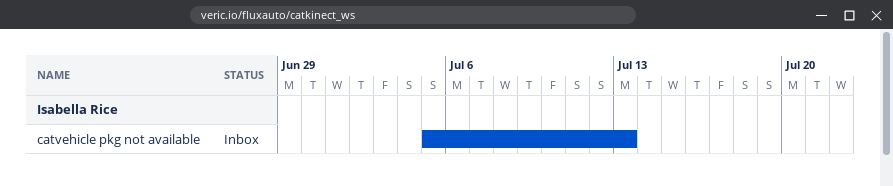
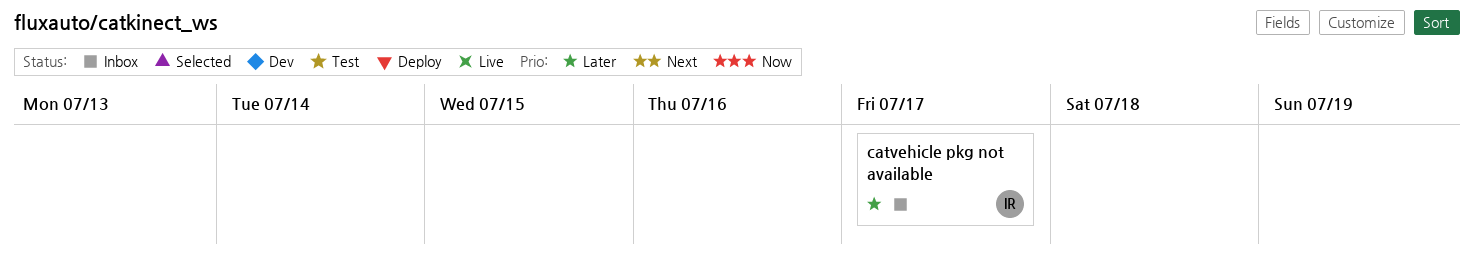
catvehicle pkg not available, due: Jul 13 -> Jul 17

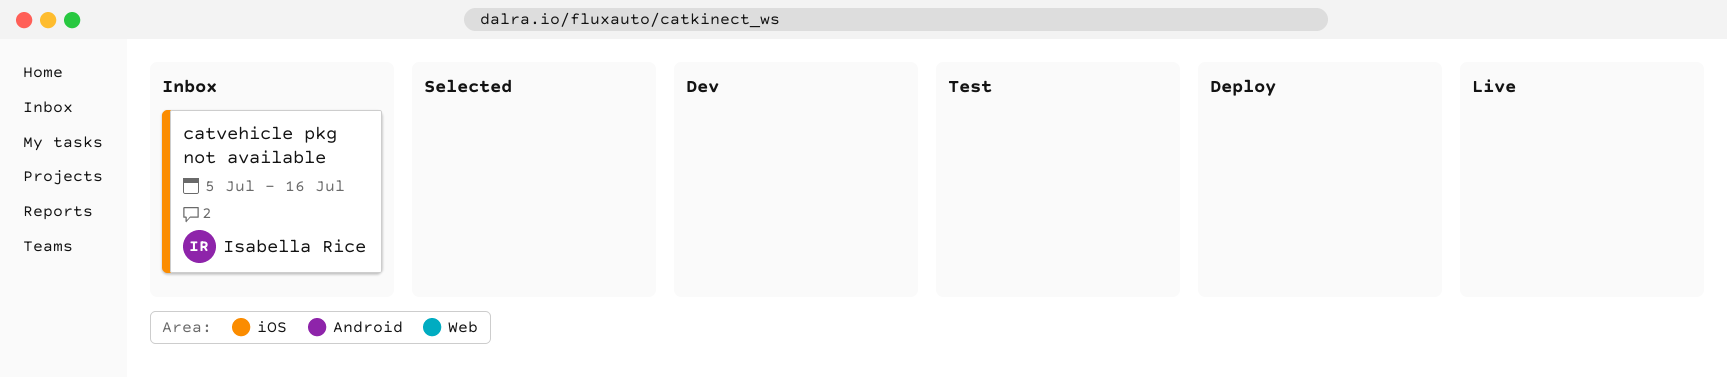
catvehicle pkg not available, due: Jul 17 -> Jul 16

